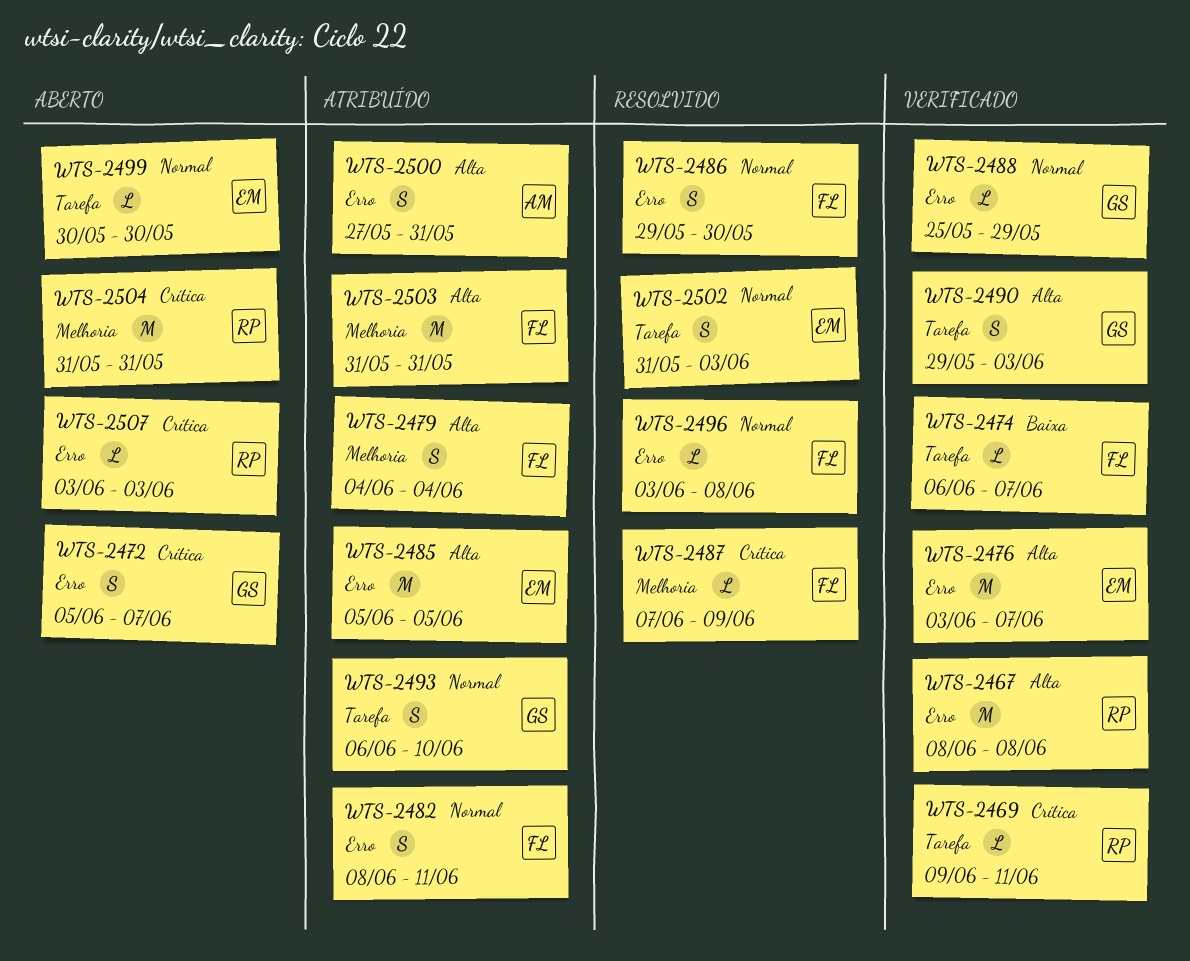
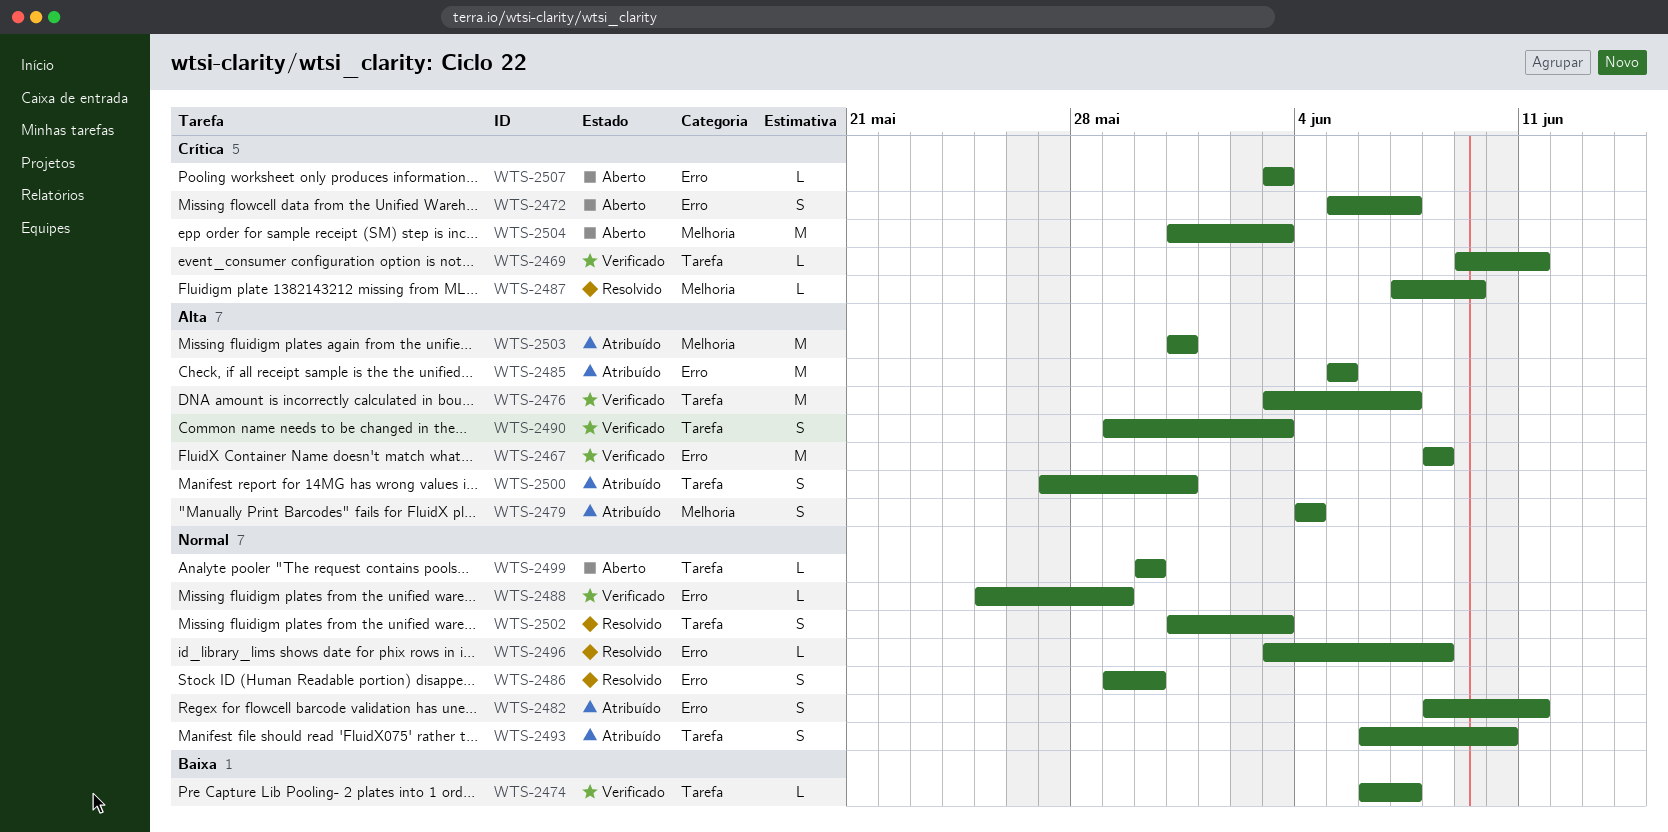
WTS-2476, label: Erro -> Tarefa
WTS-2500, label: Erro -> Tarefa
WTS-2504, due: May 31 -> Jun 3

